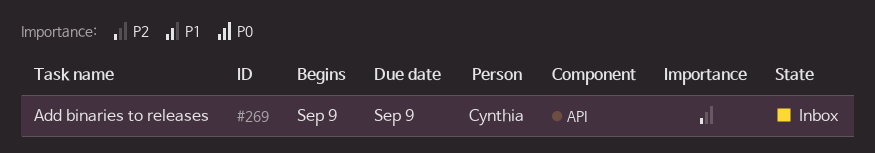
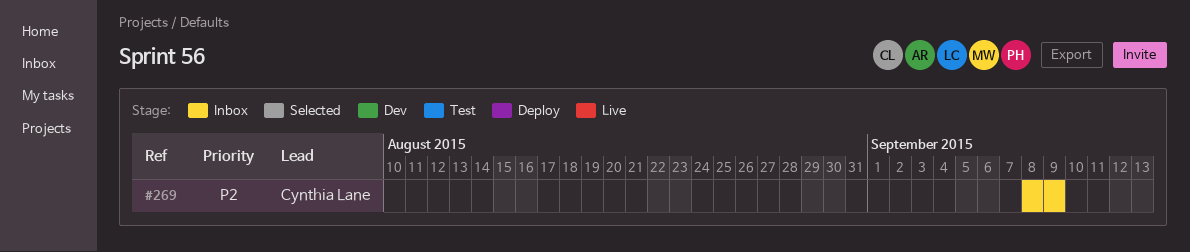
#269, start: Sep 9 -> Sep 8

